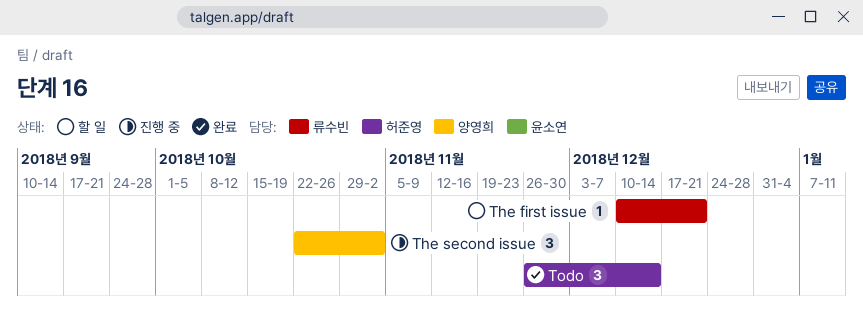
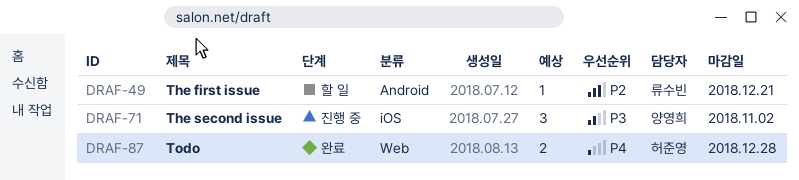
Todo, estimate: 3 -> 2
Todo, due: Dec 14 -> Dec 28

